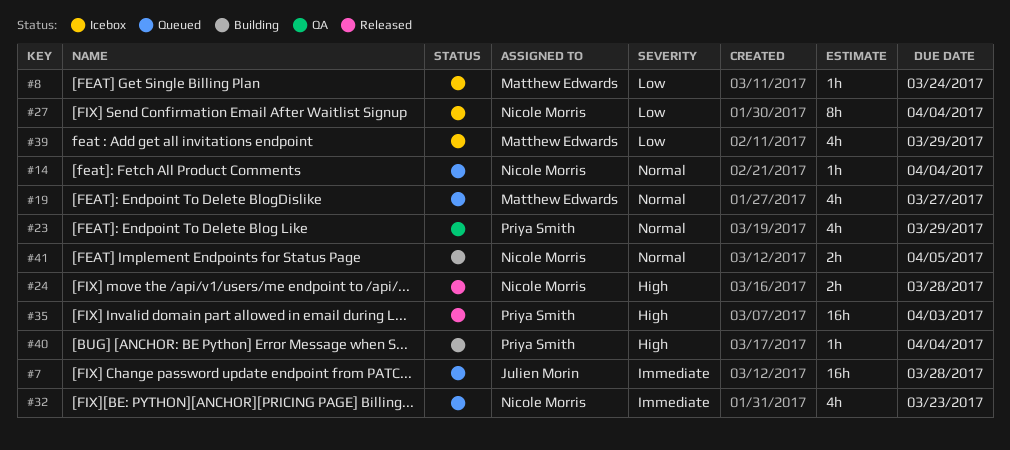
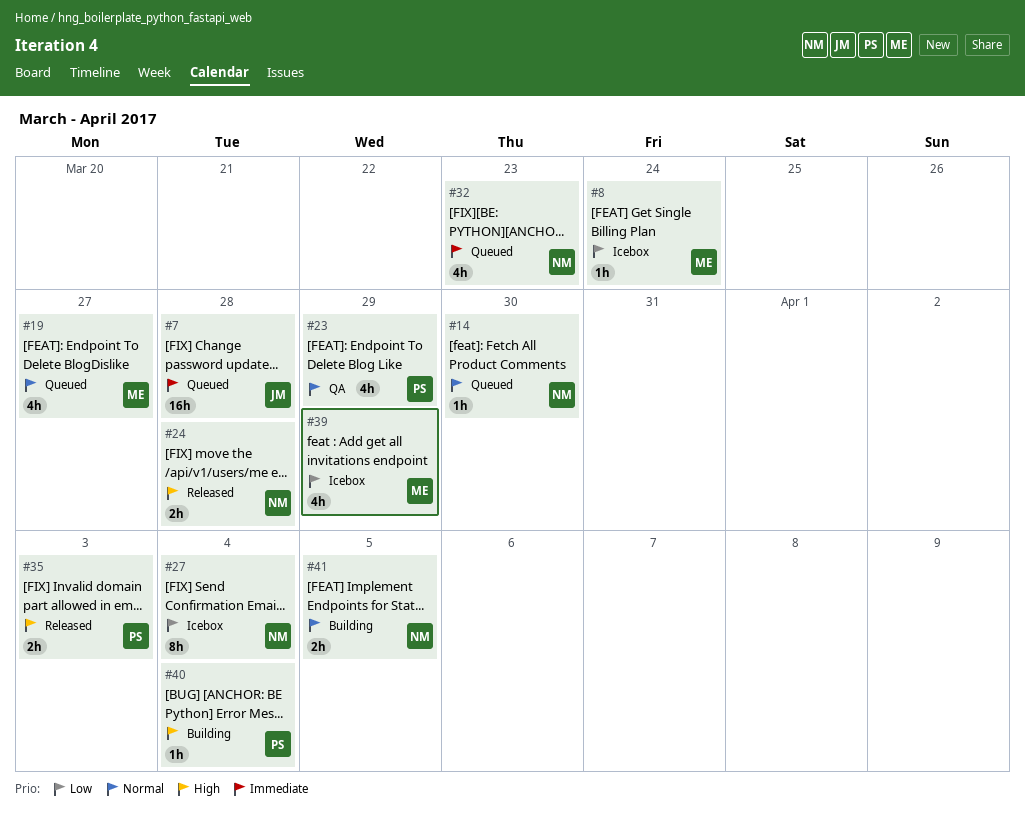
#14, due: Apr 4 -> Mar 30
#35, estimate: 16h -> 2h

